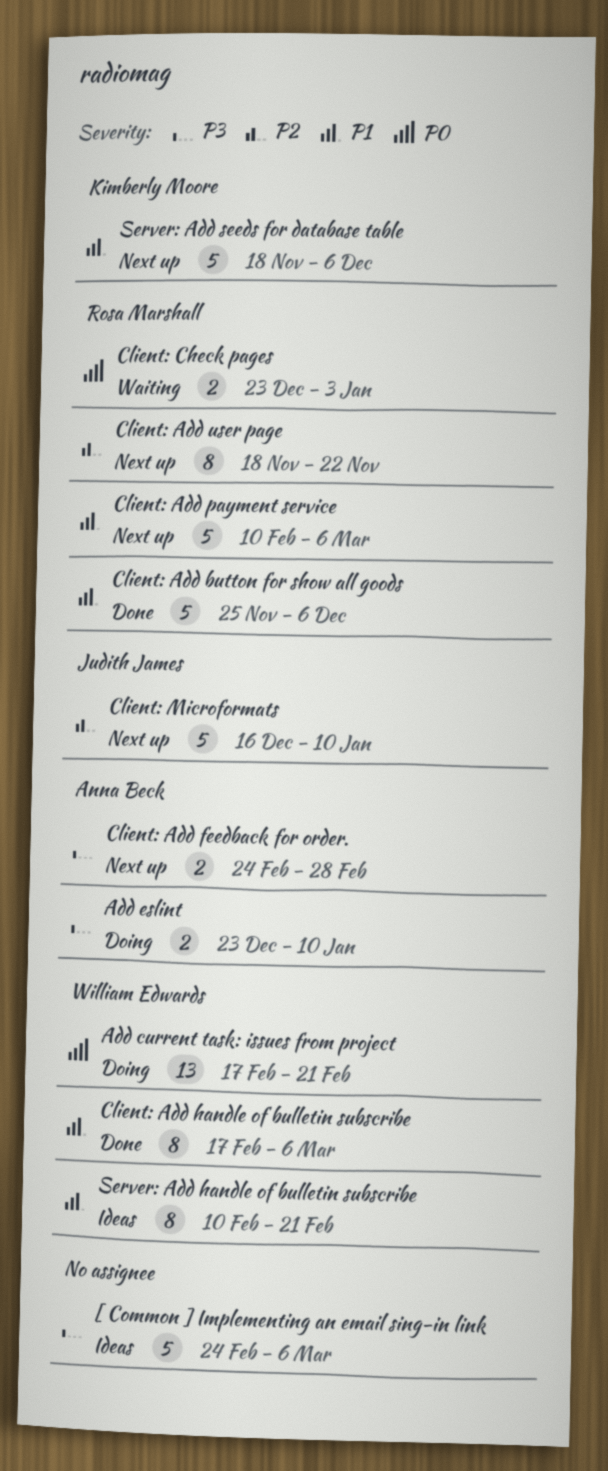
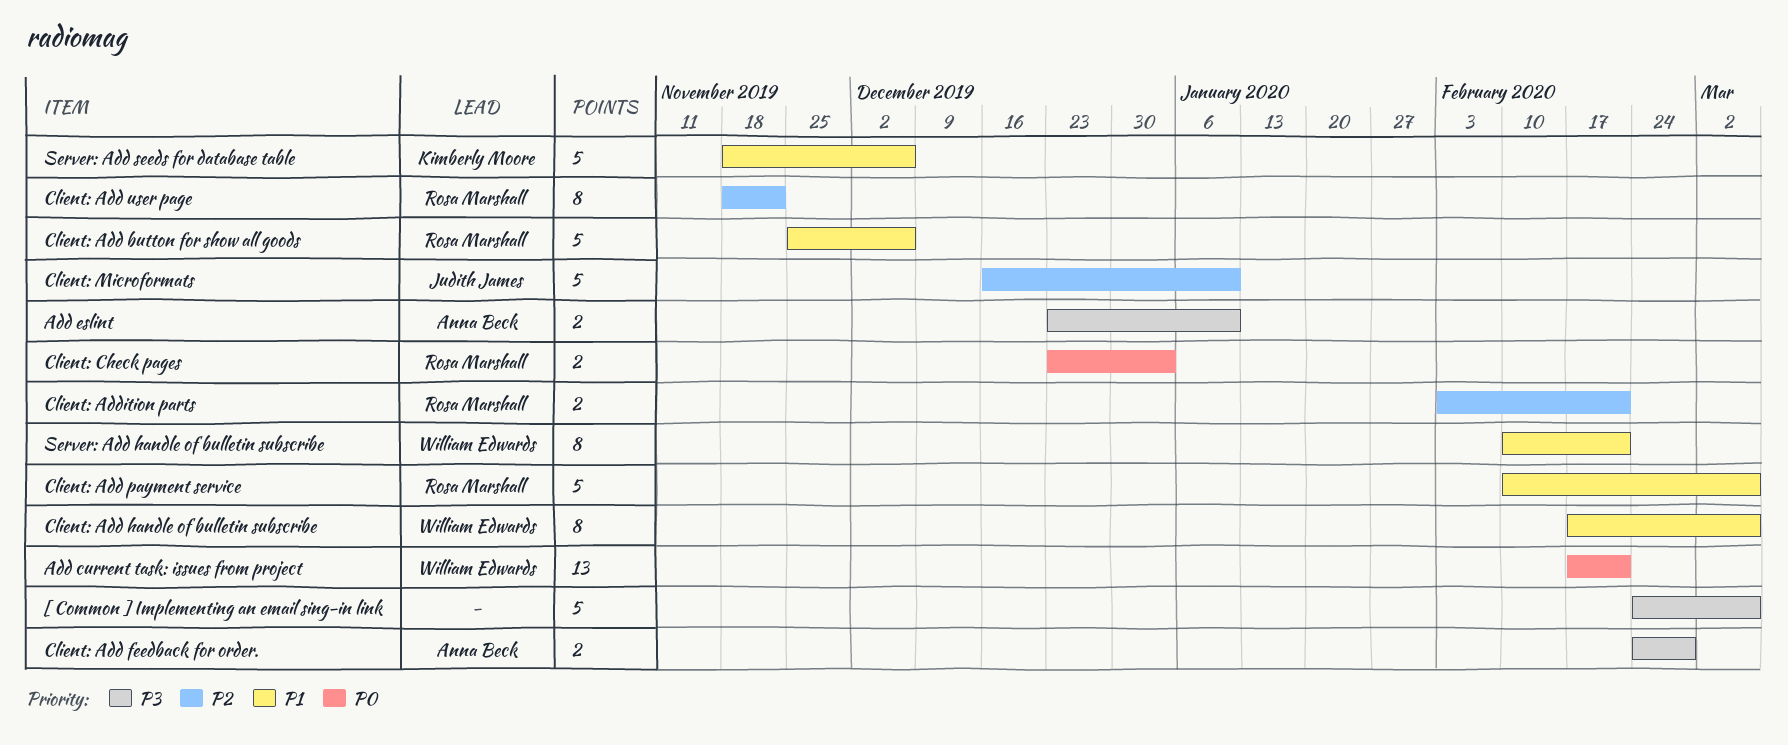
Client: Addition parts: none -> present

